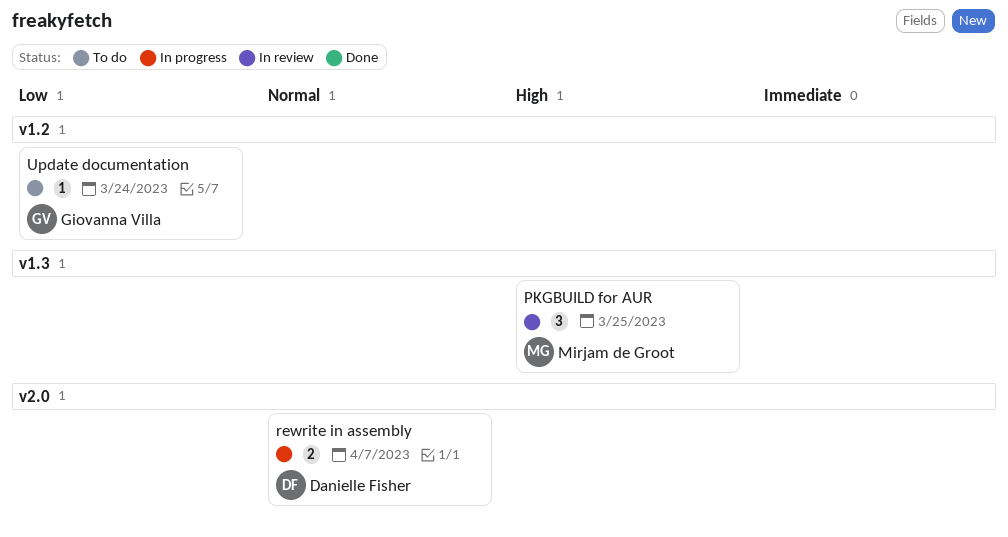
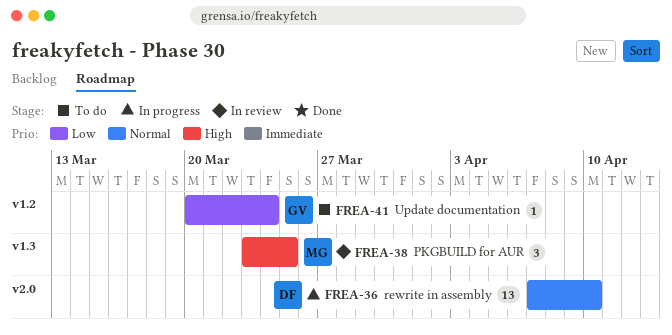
rewrite in assembly, estimate: 2 -> 13
rewrite in assembly, due: Apr 7 -> Apr 10

